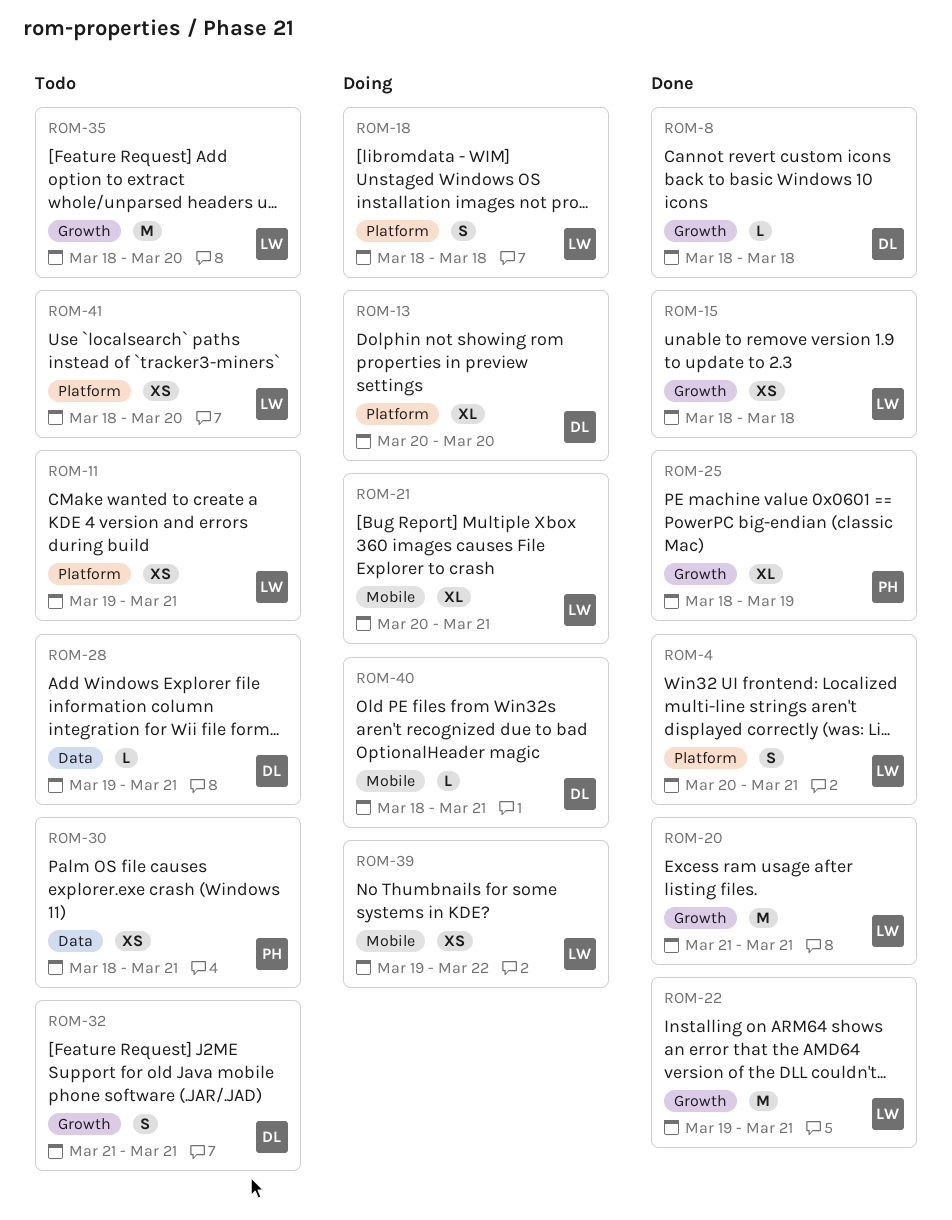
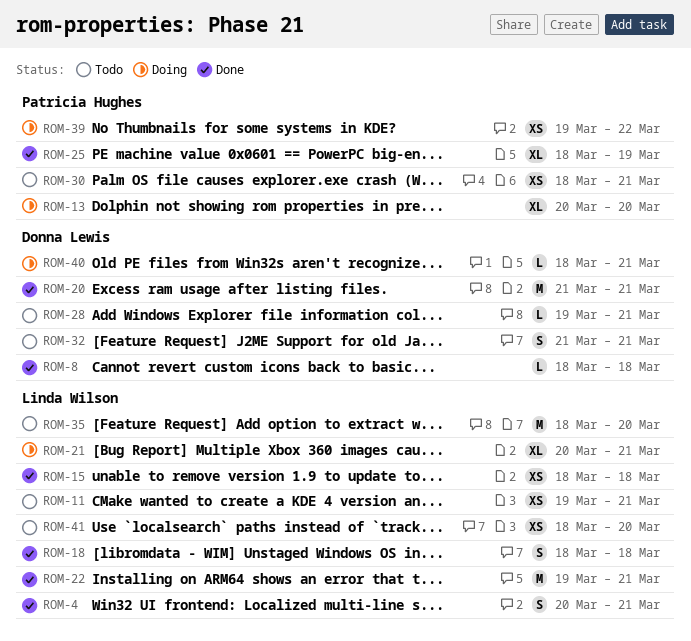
ROM-13, owner: Donna Lewis -> Patricia Hughes
ROM-18, status: Doing -> Done
ROM-20, owner: Linda Wilson -> Donna Lewis
ROM-39, owner: Linda Wilson -> Patricia Hughes

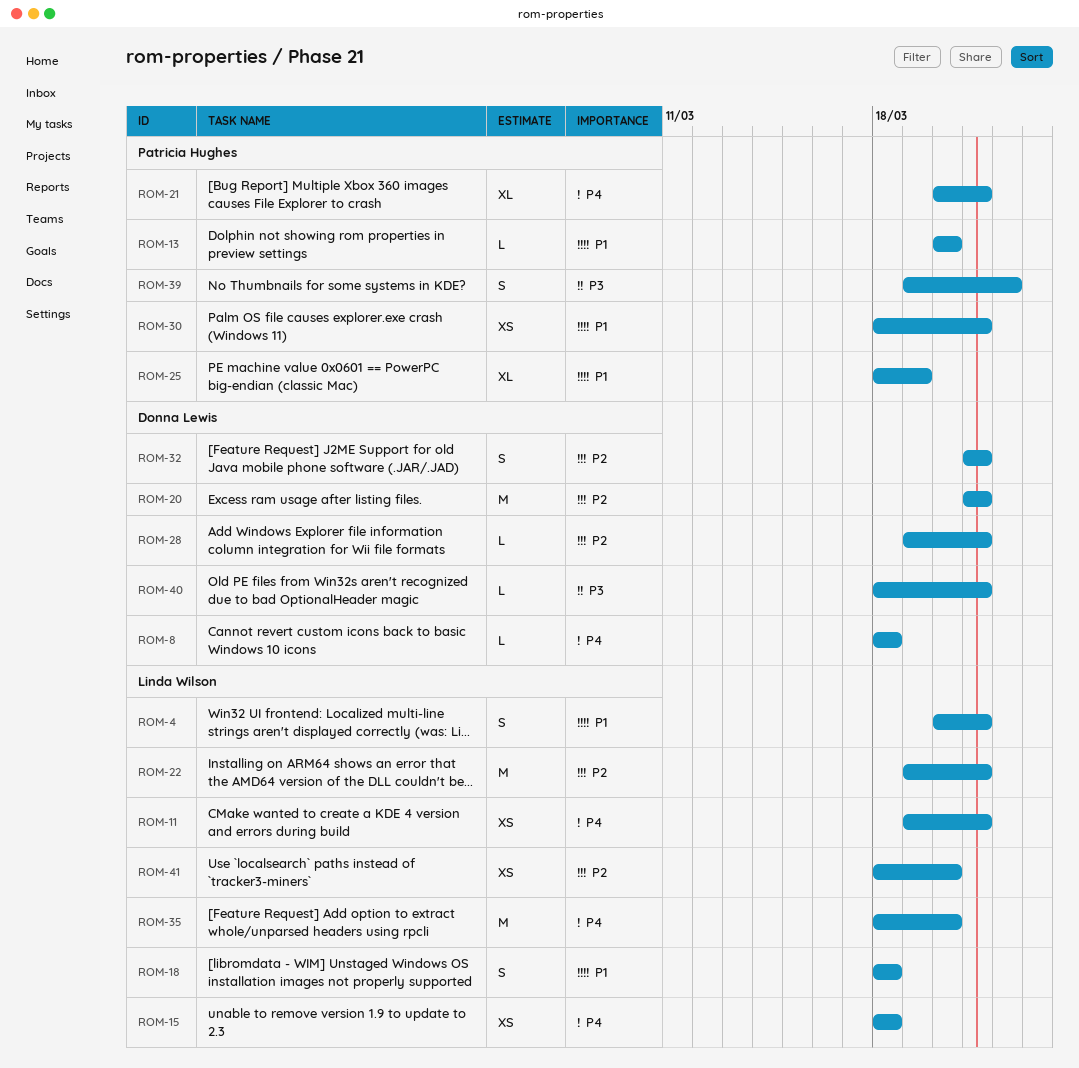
ROM-13, estimate: XL -> L
ROM-21, owner: Linda Wilson -> Patricia Hughes
ROM-39, estimate: XS -> S

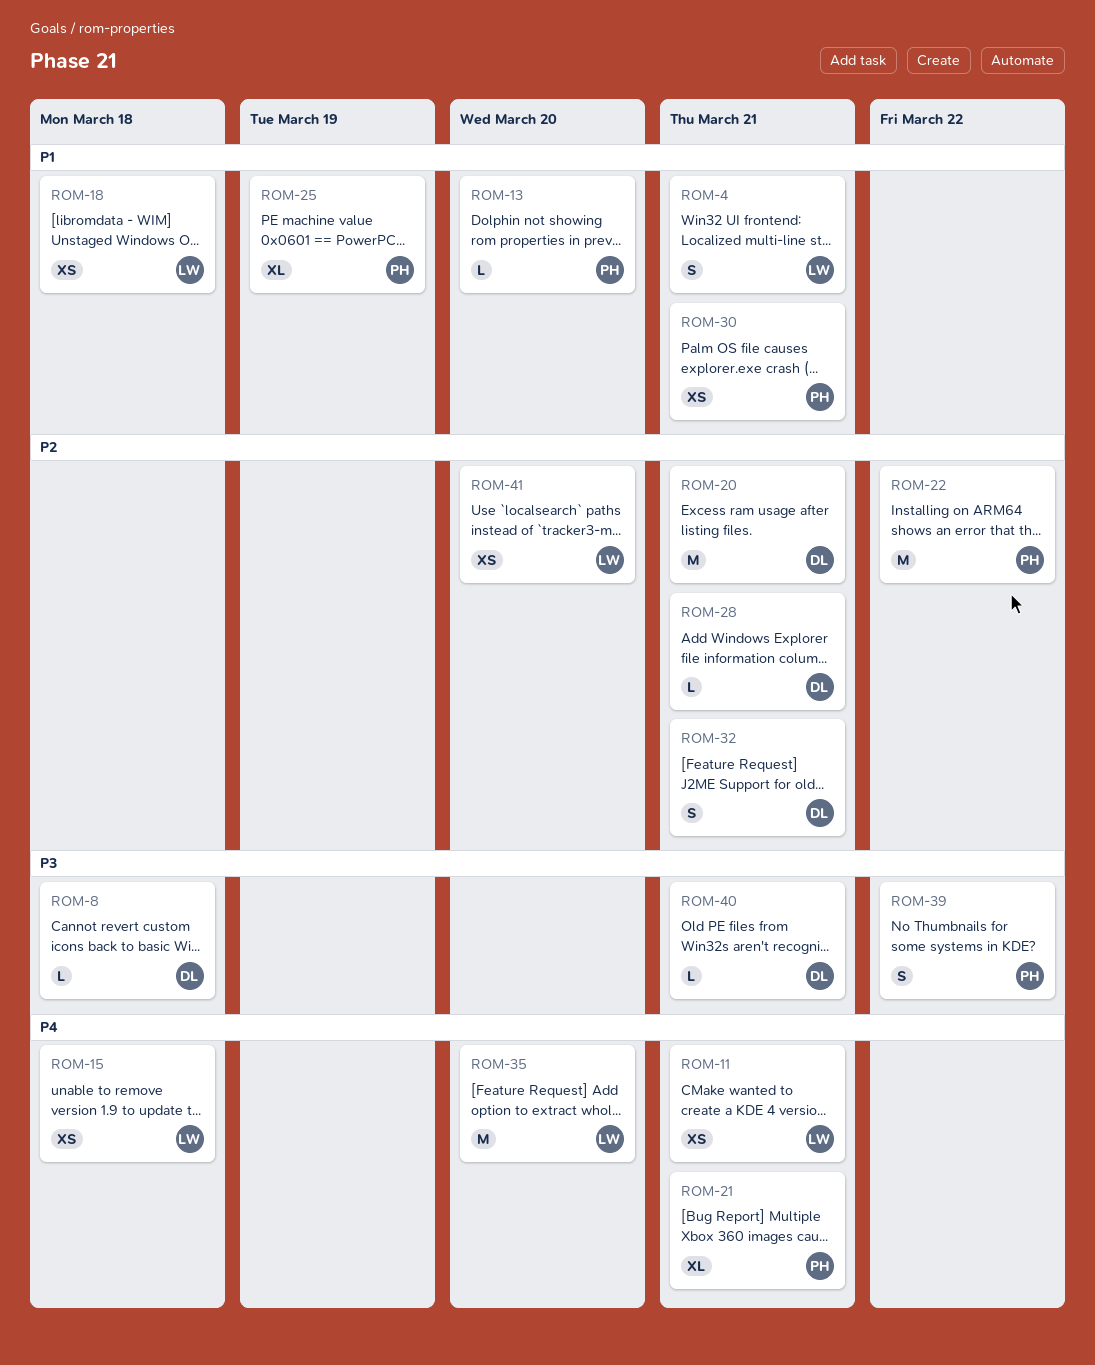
ROM-8, priority: P4 -> P3
ROM-18, estimate: S -> XS
ROM-22, owner: Linda Wilson -> Patricia Hughes
ROM-22, due: Mar 21 -> Mar 22

